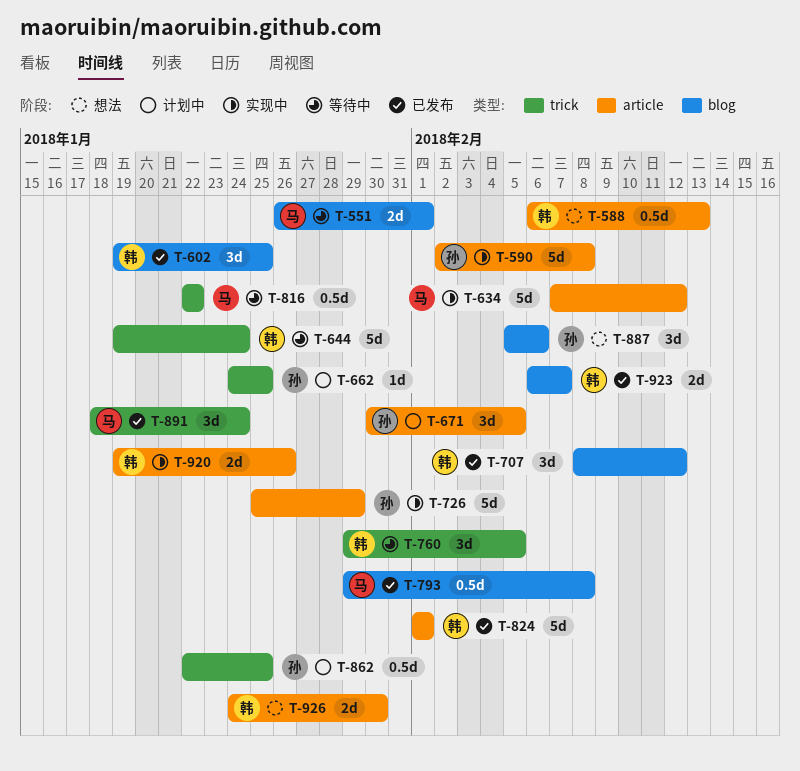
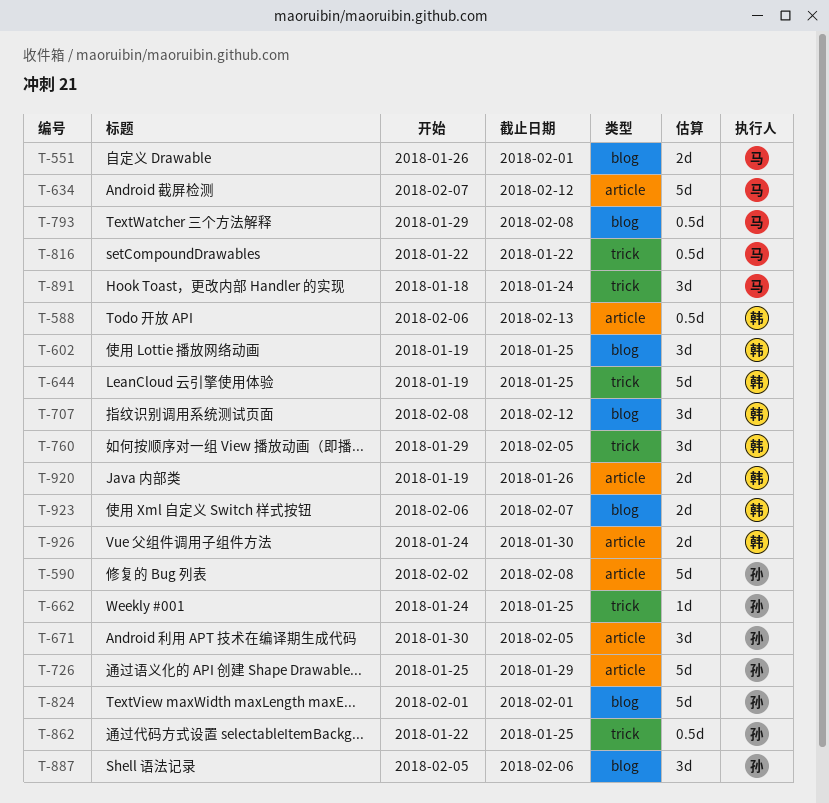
T-644, due: Jan 24 -> Jan 25
T-824, owner: 韩 -> 孙
T-824, label: article -> blog

